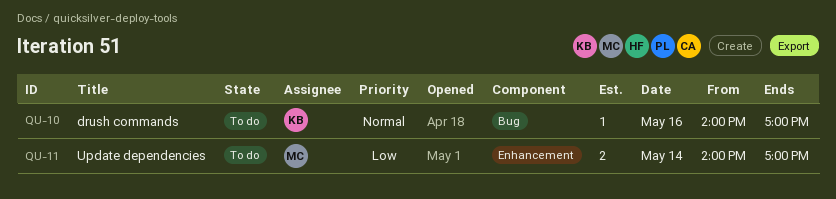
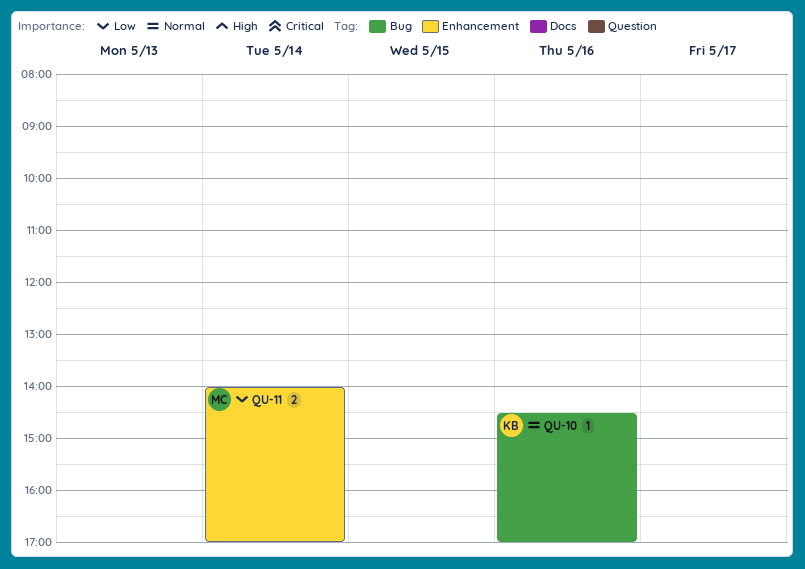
QU-10, begins: 14:00 -> 14:30

